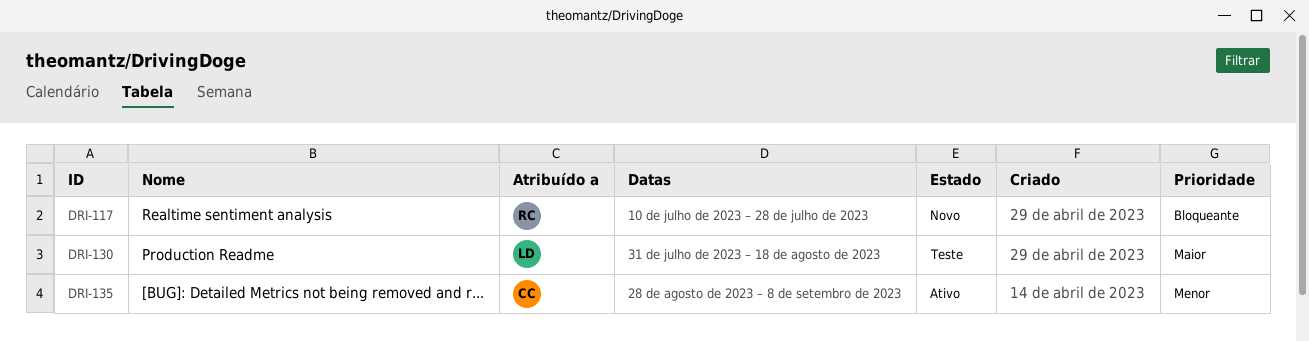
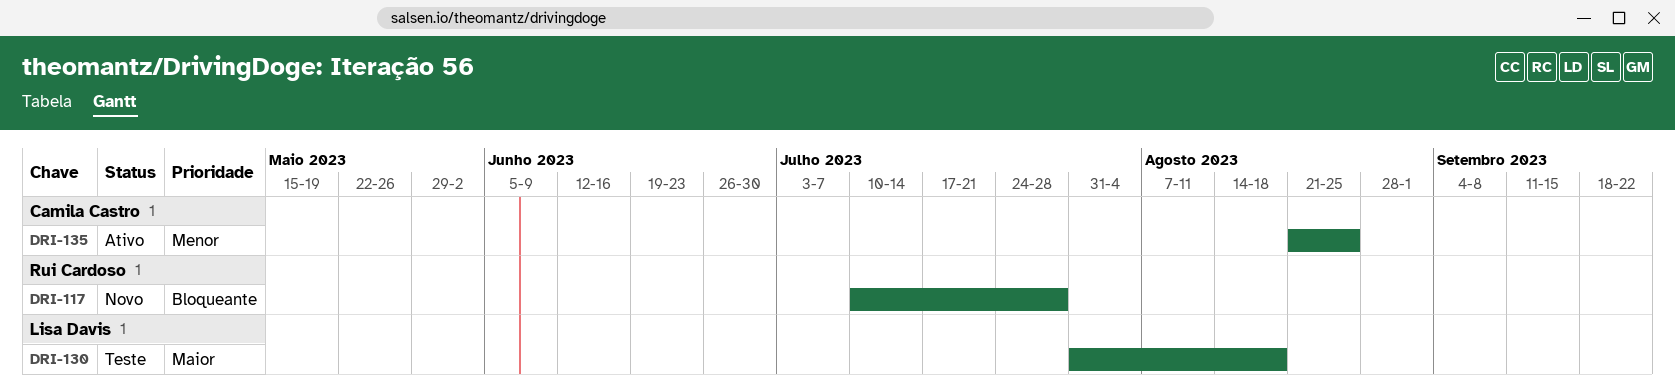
DRI-135, start: Aug 28 -> Aug 21
DRI-135, due: Sep 8 -> Aug 25

